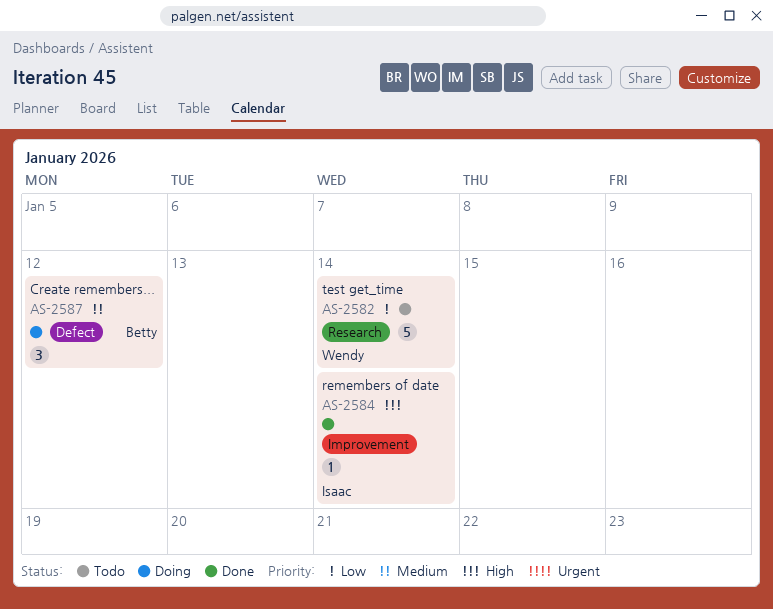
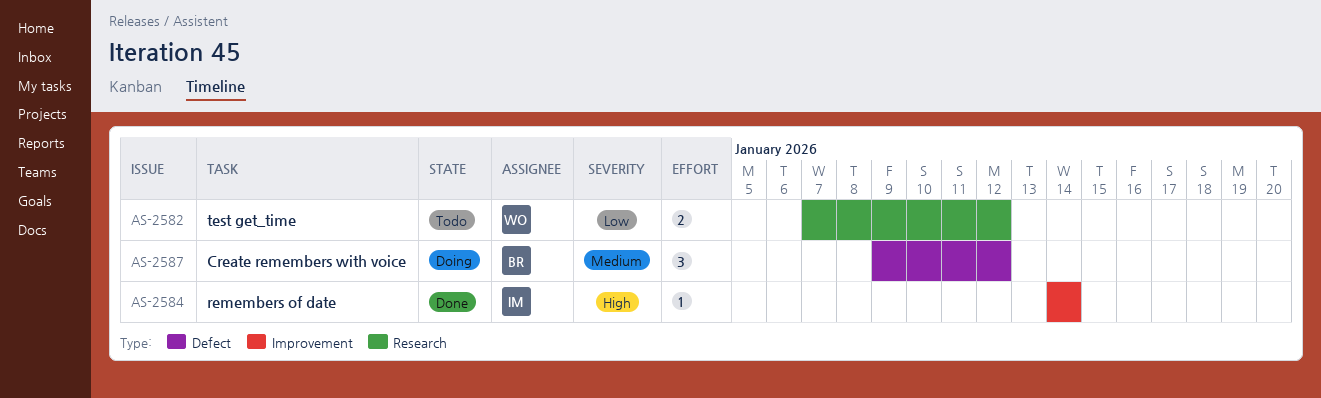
AS-2582, estimate: 5 -> 2
AS-2582, due: Jan 14 -> Jan 12

